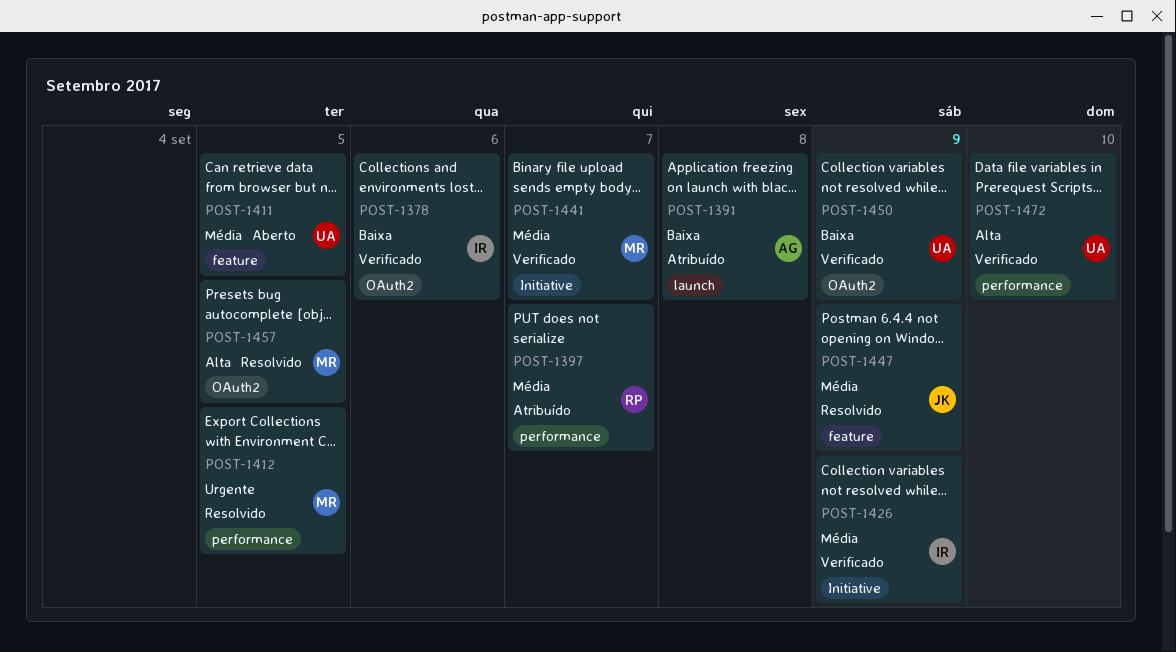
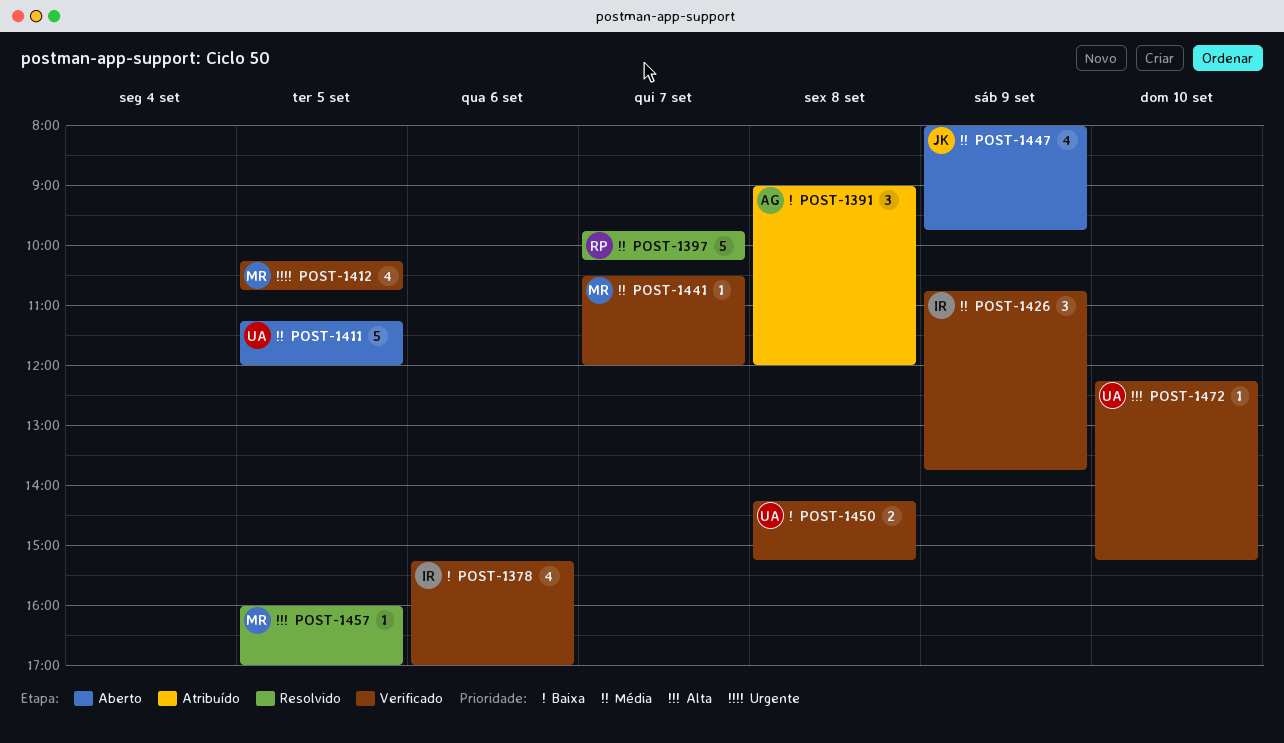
POST-1397, status: Atribuído -> Resolvido
POST-1412, status: Resolvido -> Verificado
POST-1447, status: Resolvido -> Aberto
POST-1450, day: Sep 9 -> Sep 8

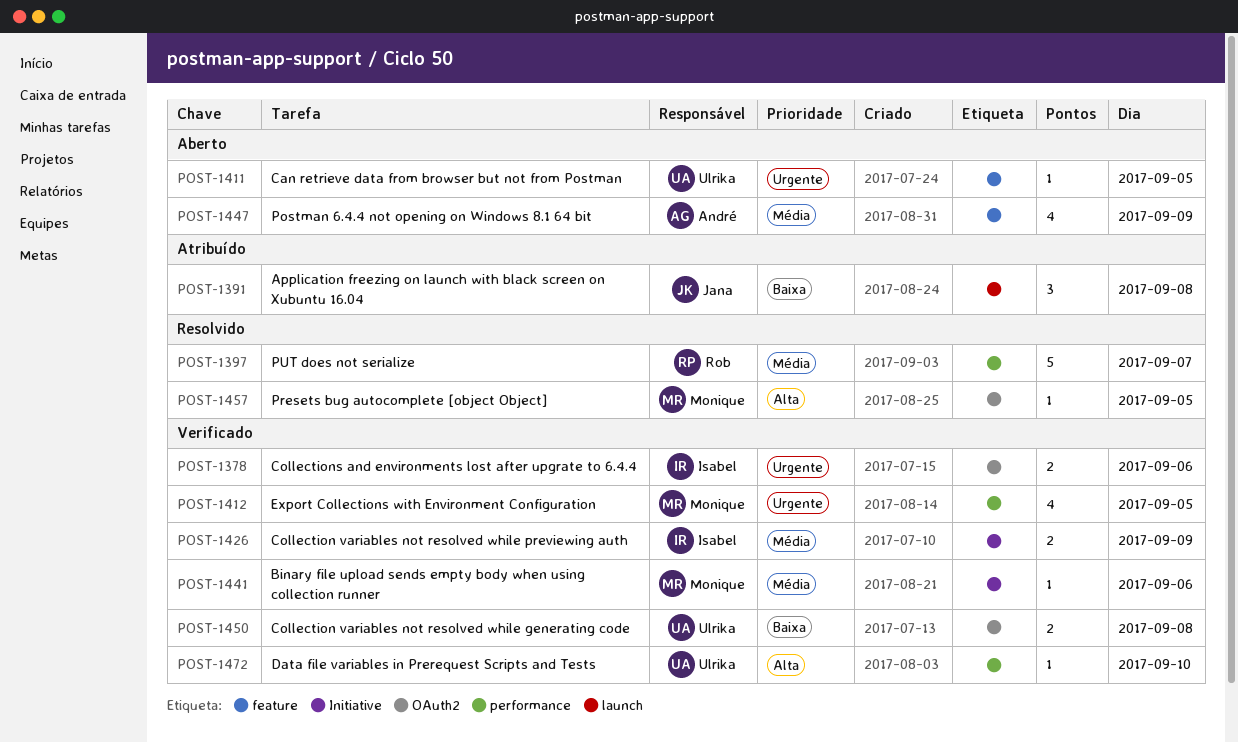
POST-1378, priority: Baixa -> Urgente
POST-1378, estimate: 4 -> 2
POST-1391, owner: André -> Jana
POST-1411, priority: Média -> Urgente
POST-1411, estimate: 5 -> 1
POST-1426, estimate: 3 -> 2
POST-1441, day: Sep 7 -> Sep 6
POST-1447, owner: Jana -> André

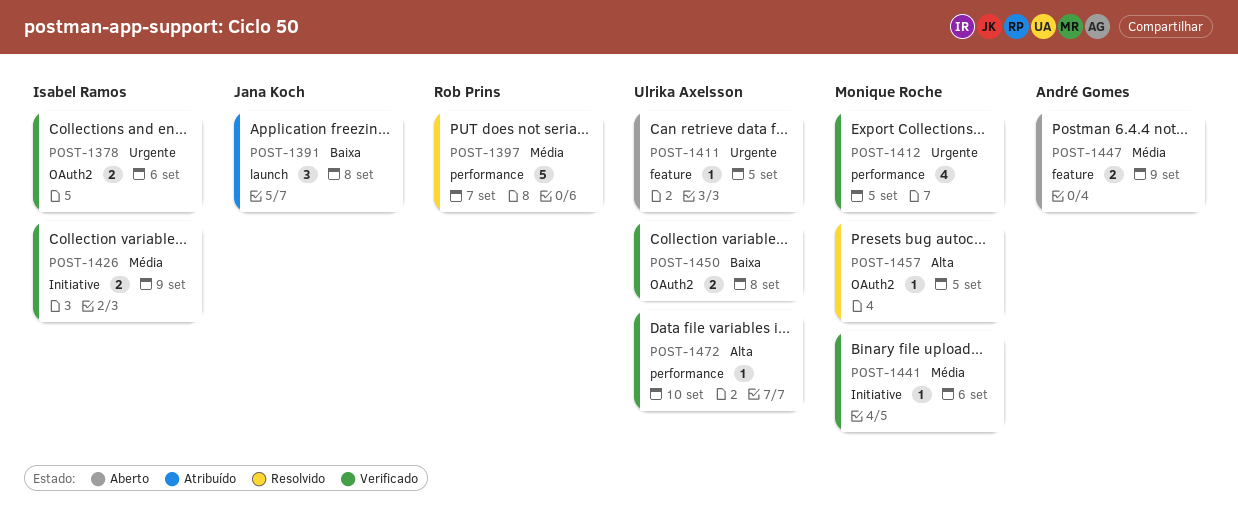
POST-1447, estimate: 4 -> 2

